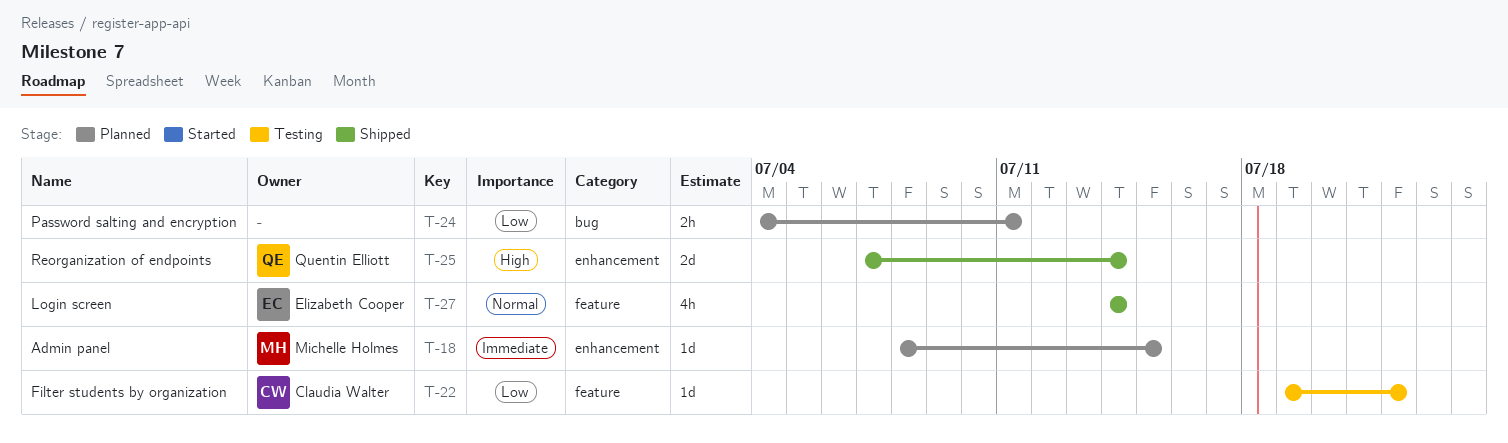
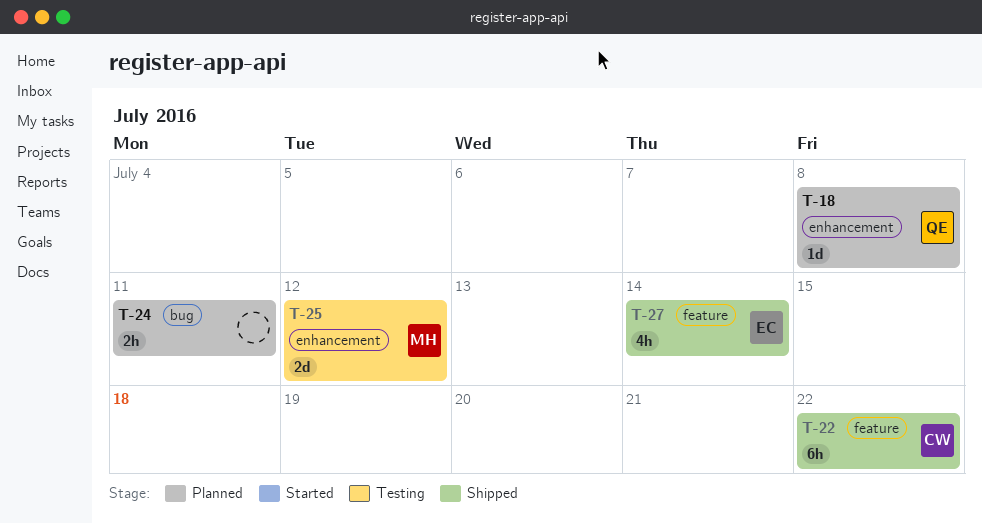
T-18, owner: Michelle Holmes -> Quentin Elliott
T-18, due: Jul 15 -> Jul 8
T-22, status: Testing -> Shipped
T-22, estimate: 1d -> 6h
T-25, status: Shipped -> Testing
T-25, owner: Quentin Elliott -> Michelle Holmes
T-25, due: Jul 14 -> Jul 12

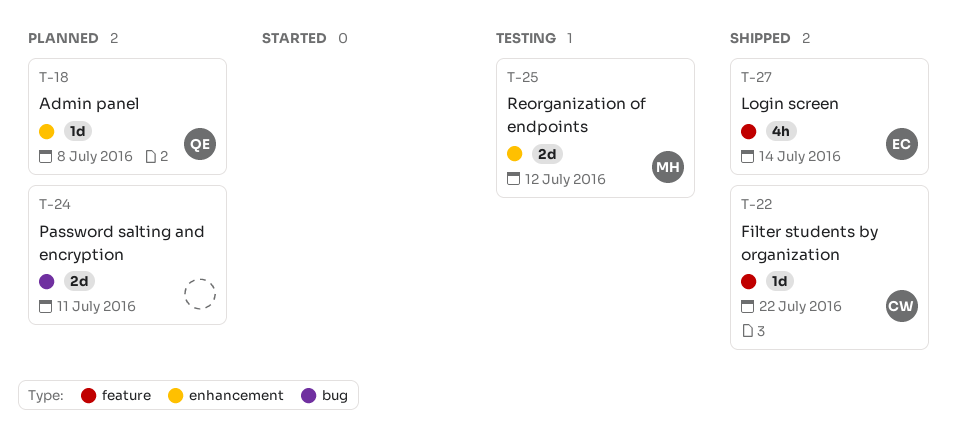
T-22, estimate: 6h -> 1d
T-24, estimate: 2h -> 2d

